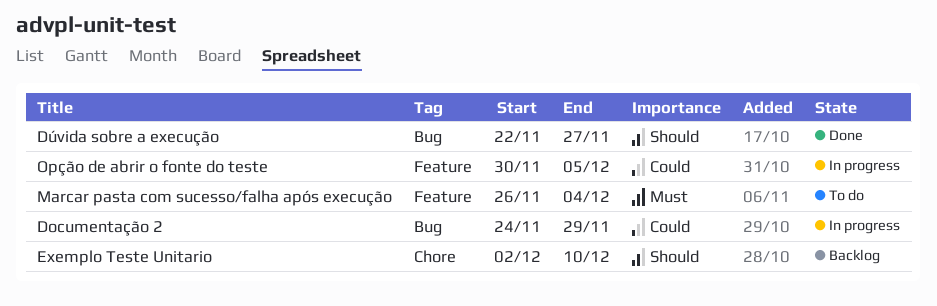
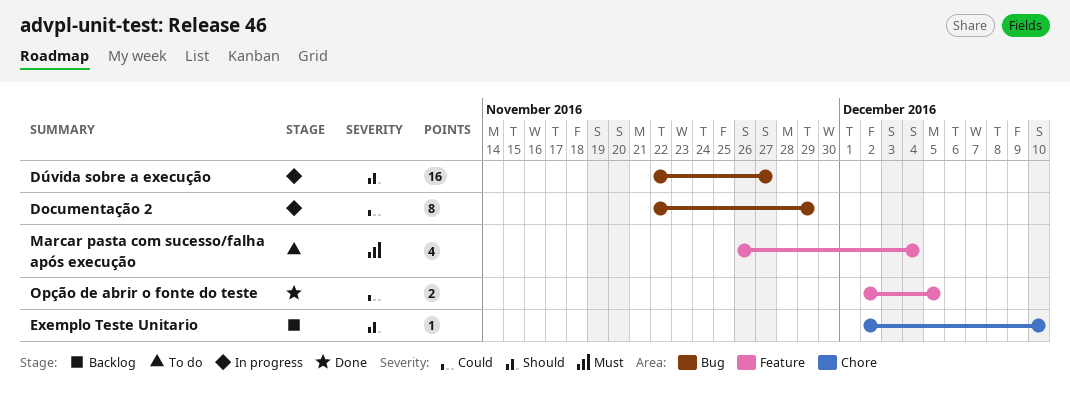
Documentação 2, start: Nov 24 -> Nov 22
Dúvida sobre a execução, status: Done -> In progress
Opção de abrir o fonte do teste, status: In progress -> Done
Opção de abrir o fonte do teste, start: Nov 30 -> Dec 2

